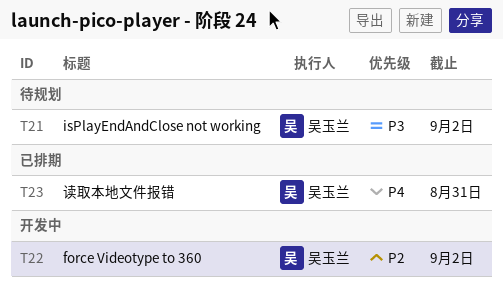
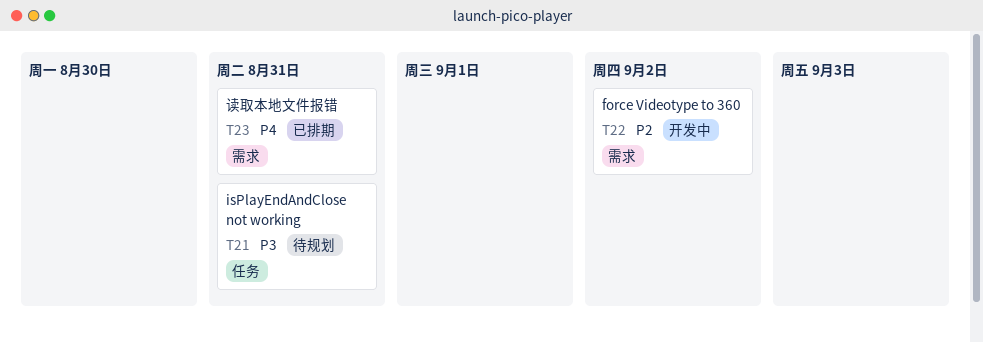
T21, due: Sep 2 -> Aug 31

